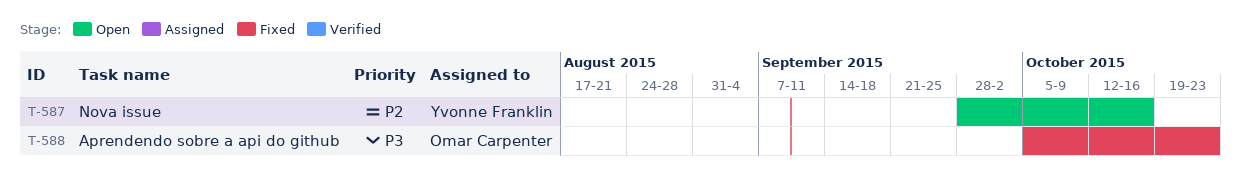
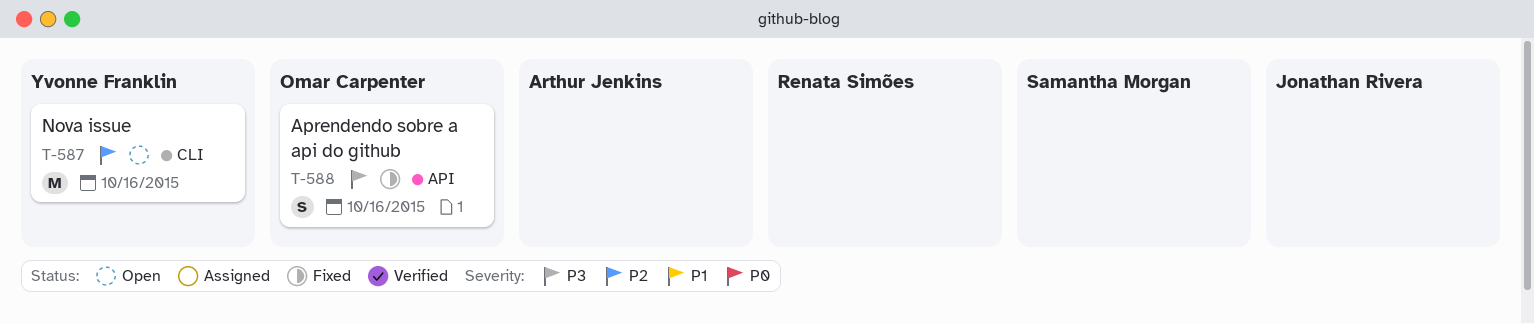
T-588, due: Oct 23 -> Oct 16

